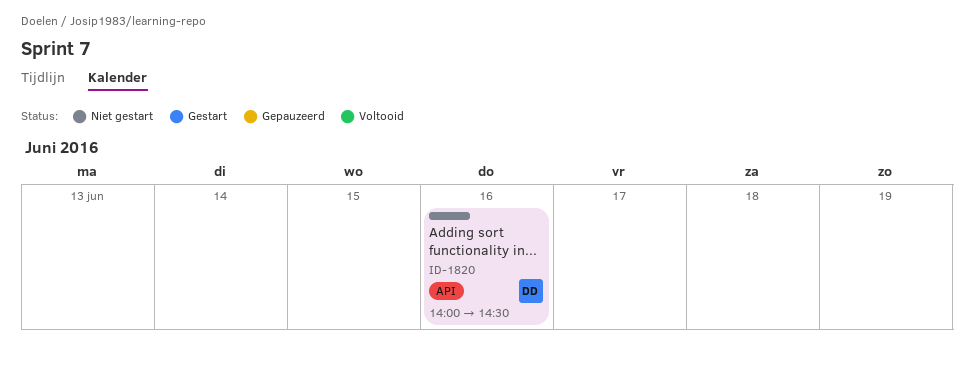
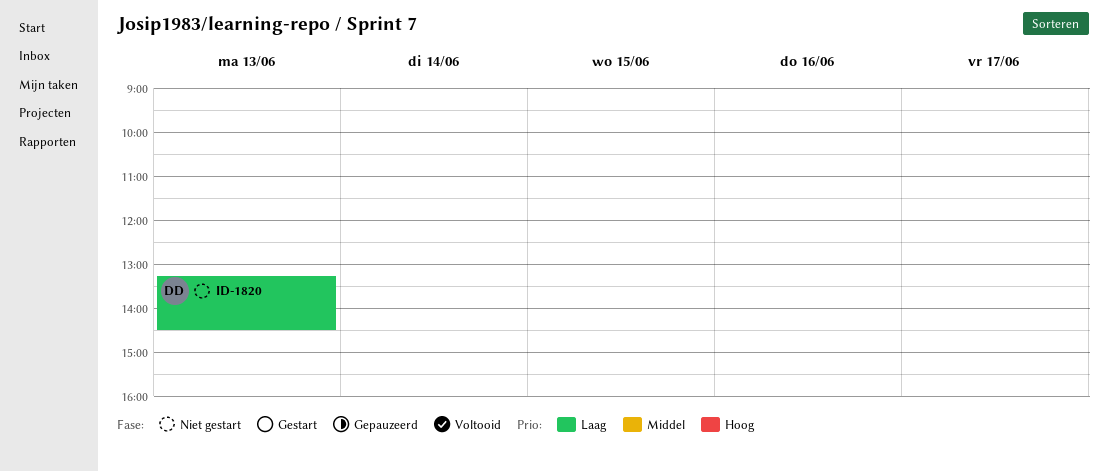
ID-1820, day: Jun 16 -> Jun 13
ID-1820, begins: 14:00 -> 13:15

